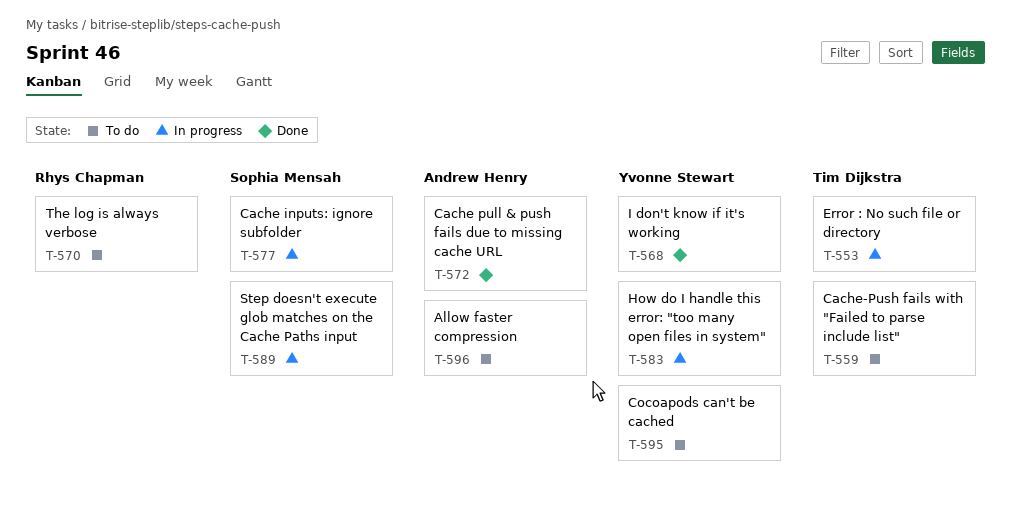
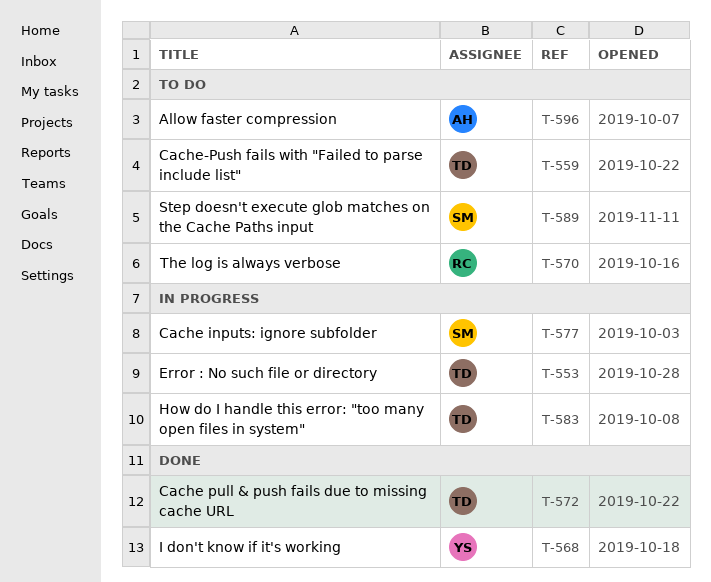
T-572, owner: Andrew Henry -> Tim Dijkstra
T-583, owner: Yvonne Stewart -> Tim Dijkstra
T-589, status: In progress -> To do
T-595: present -> none

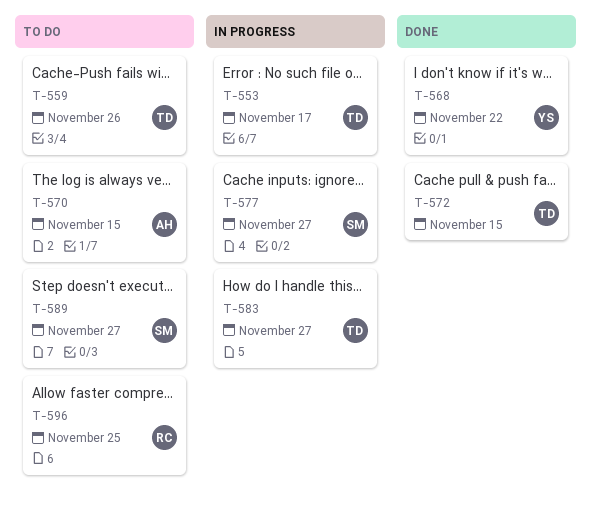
T-570, owner: RC -> AH
T-596, owner: AH -> RC

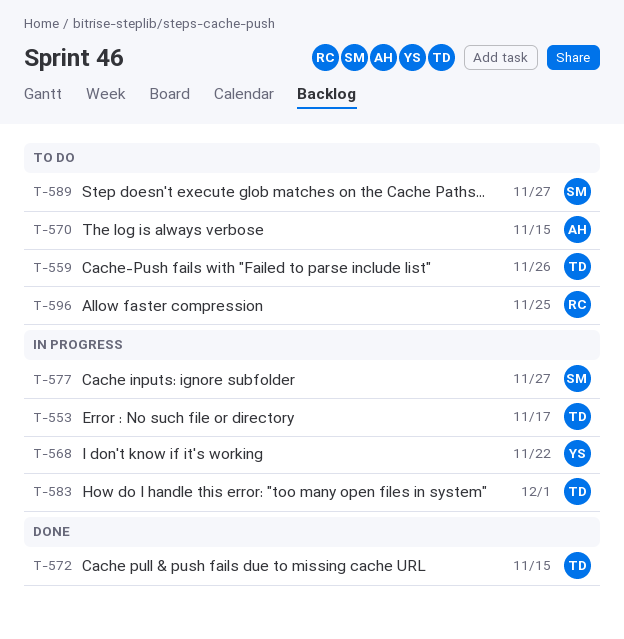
T-568, status: Done -> In progress
T-583, due: Nov 27 -> Dec 1

